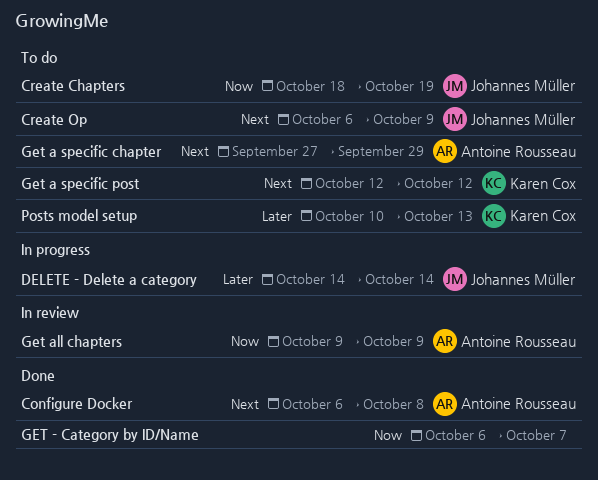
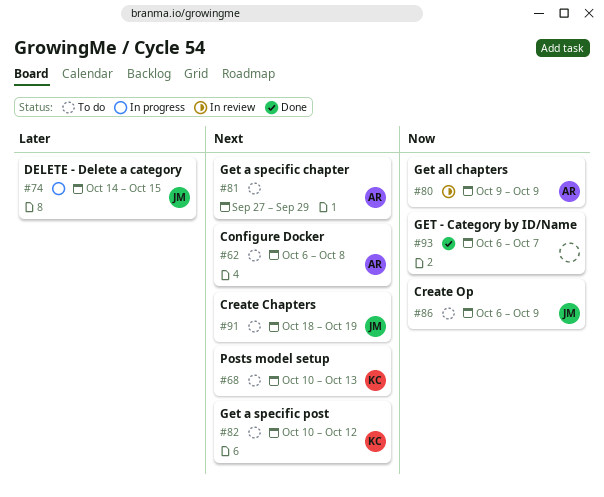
Configure Docker, status: Done -> To do
Create Chapters, priority: Now -> Next
Create Op, priority: Next -> Now
DELETE - Delete a category, due: Oct 14 -> Oct 15
Get a specific post, start: Oct 12 -> Oct 10
Posts model setup, priority: Later -> Next

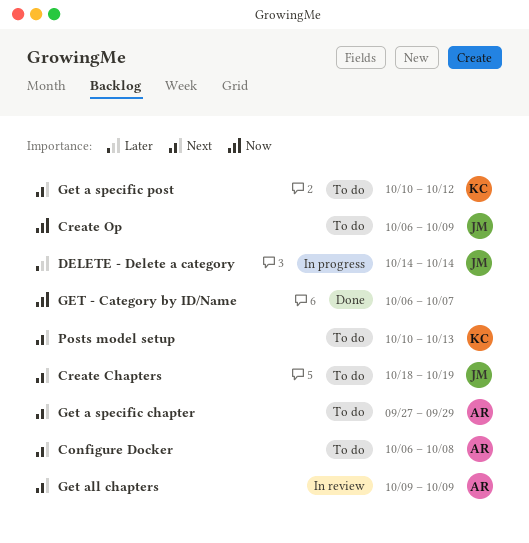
DELETE - Delete a category, due: Oct 15 -> Oct 14
Get all chapters, priority: Now -> Next

